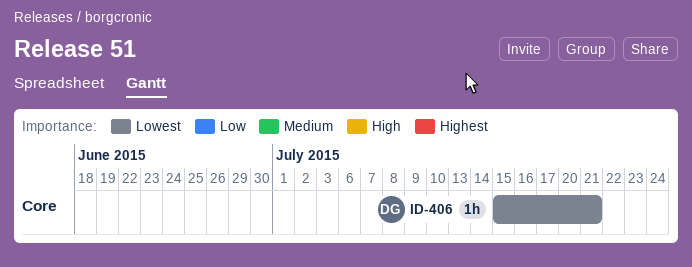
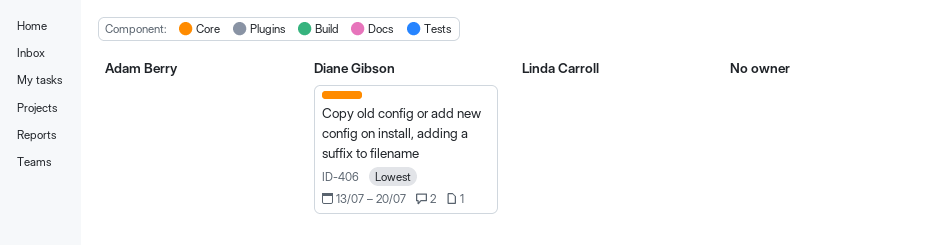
ID-406, start: Jul 15 -> Jul 13
ID-406, due: Jul 21 -> Jul 20

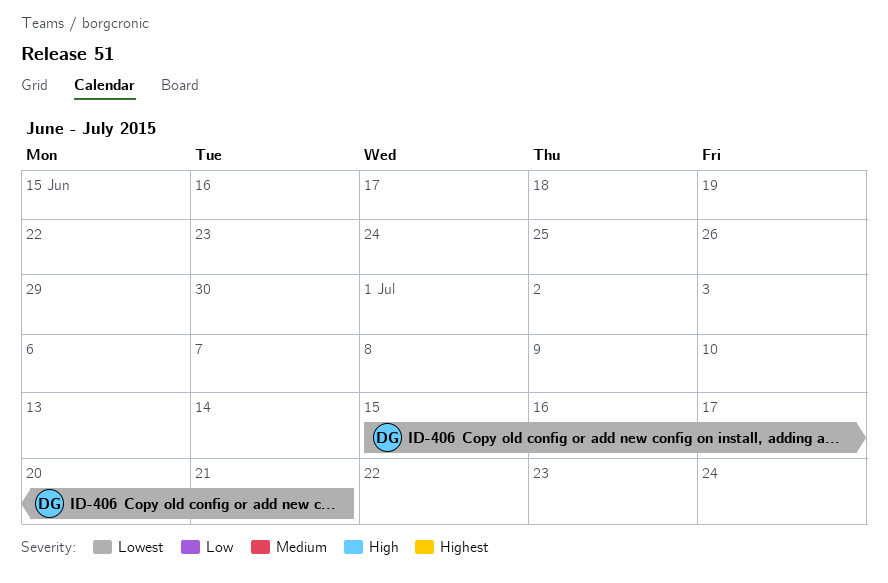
ID-406, start: Jul 13 -> Jul 15
ID-406, due: Jul 20 -> Jul 21

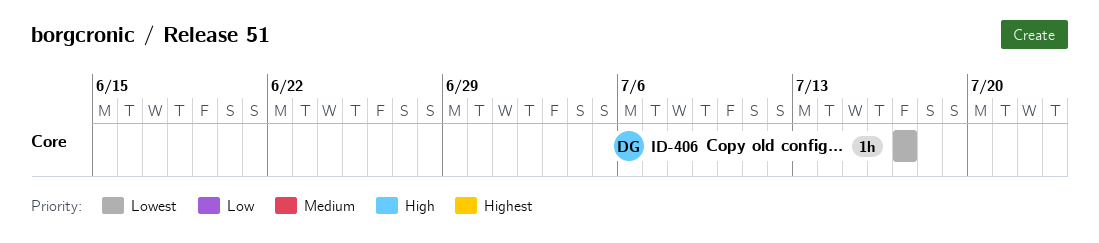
ID-406, start: Jul 15 -> Jul 17
ID-406, due: Jul 21 -> Jul 17

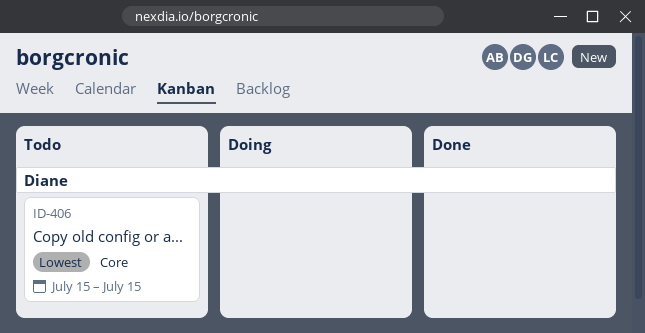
ID-406, start: Jul 17 -> Jul 15
ID-406, due: Jul 17 -> Jul 15

